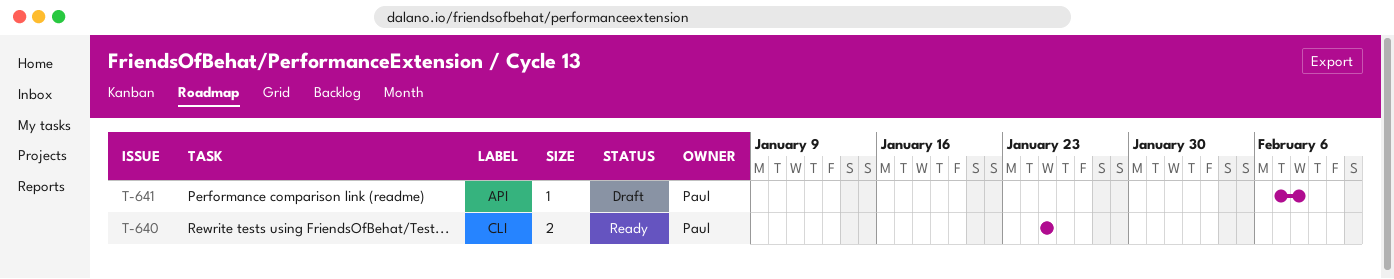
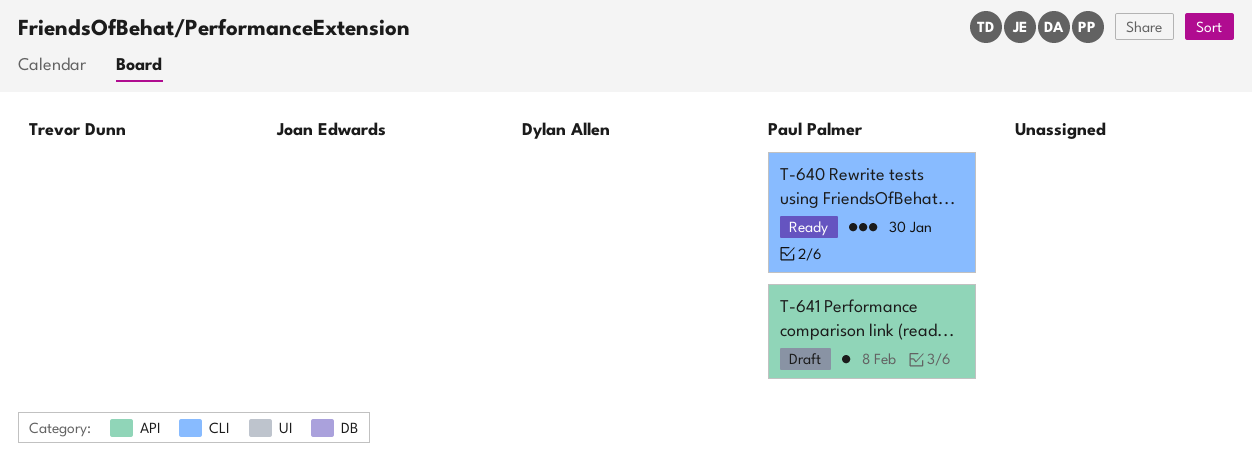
T-640, estimate: 2 -> 3
T-640, due: Jan 25 -> Jan 30

